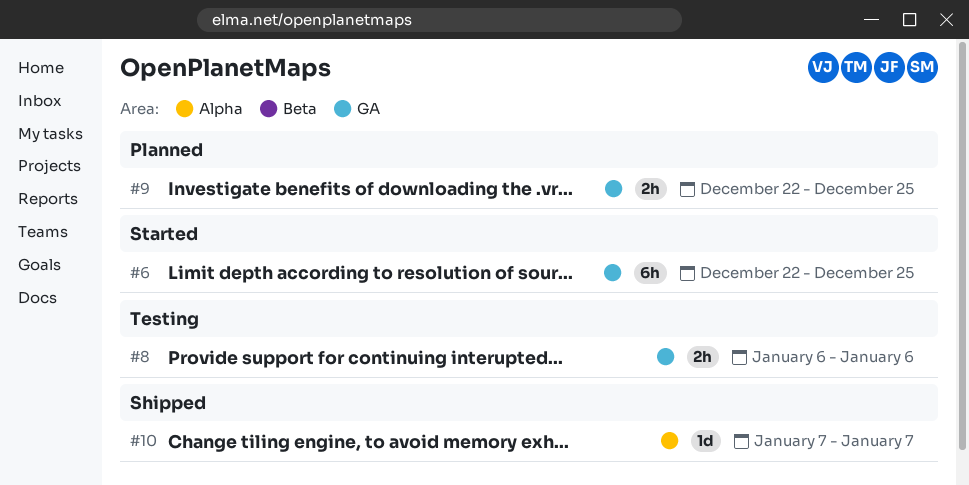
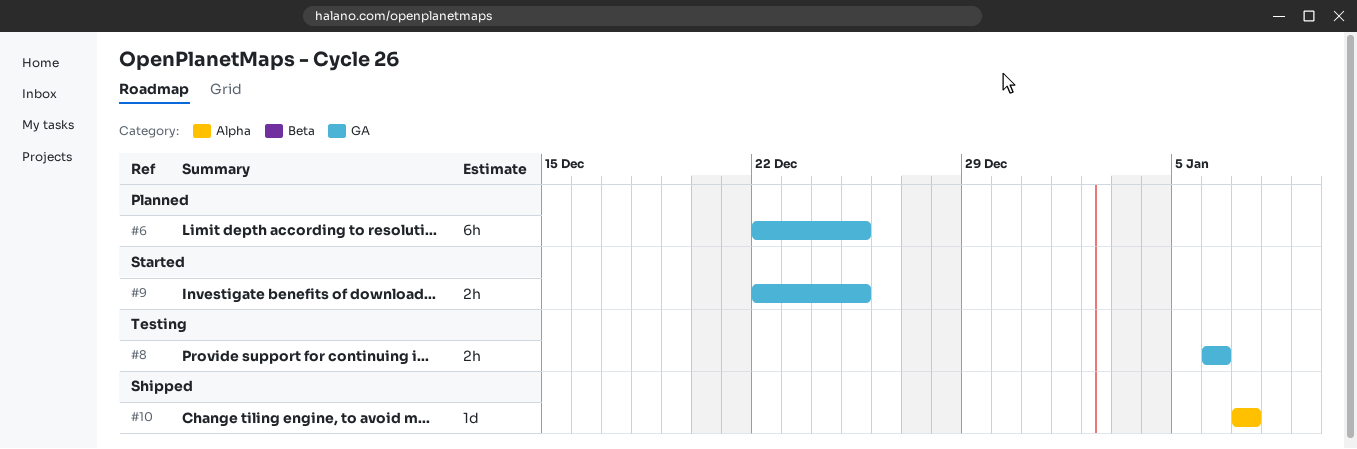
#6, status: Started -> Planned
#9, status: Planned -> Started

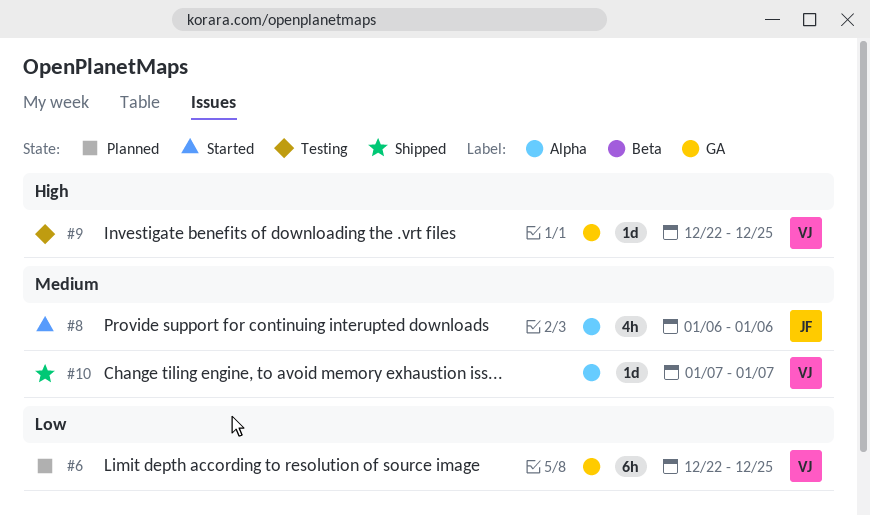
#8, status: Testing -> Started
#8, label: GA -> Alpha
#8, estimate: 2h -> 4h
#9, status: Started -> Testing
#9, estimate: 2h -> 1d

